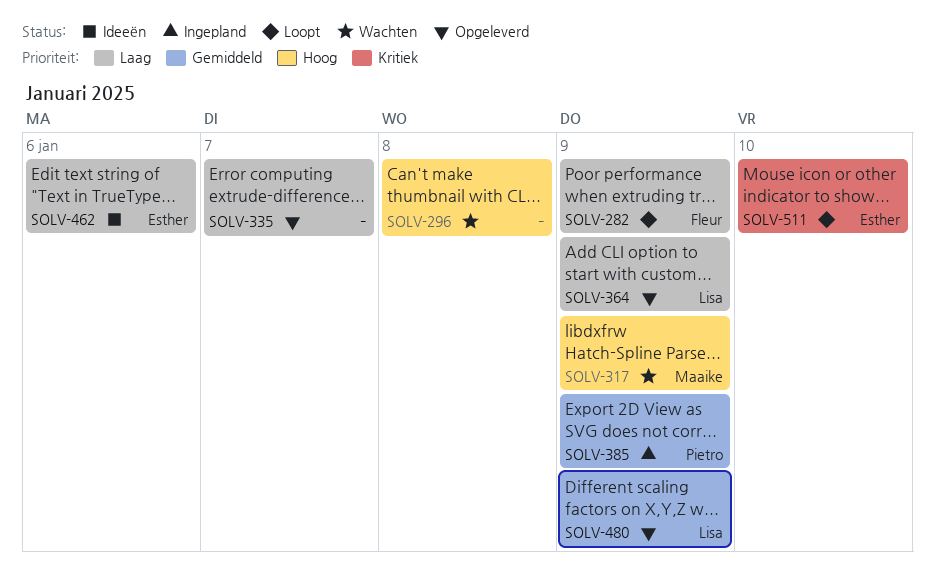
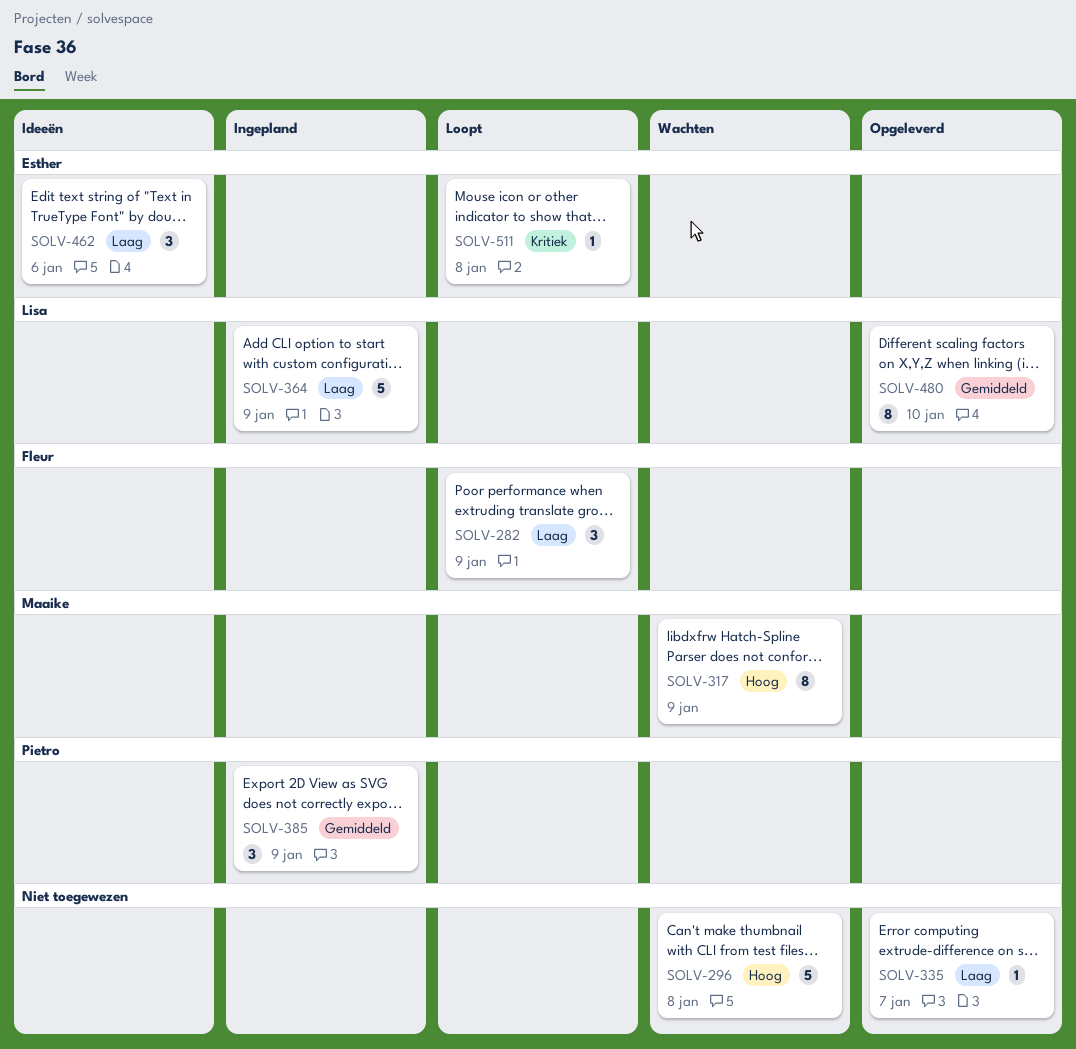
SOLV-364, status: Opgeleverd -> Ingepland
SOLV-480, due: Jan 9 -> Jan 10
SOLV-511, due: Jan 10 -> Jan 8

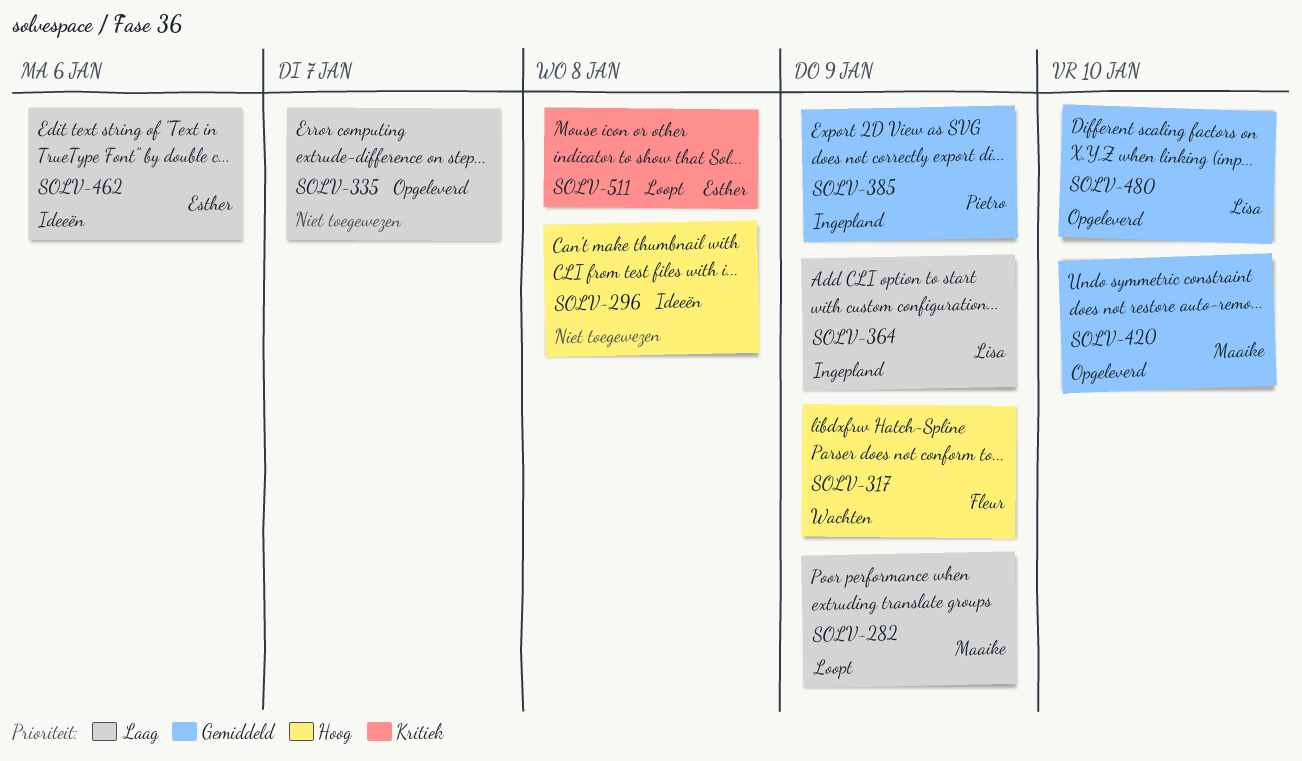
SOLV-282, owner: Fleur -> Maaike
SOLV-296, status: Wachten -> Ideeën
SOLV-317, owner: Maaike -> Fleur
SOLV-420: none -> present

